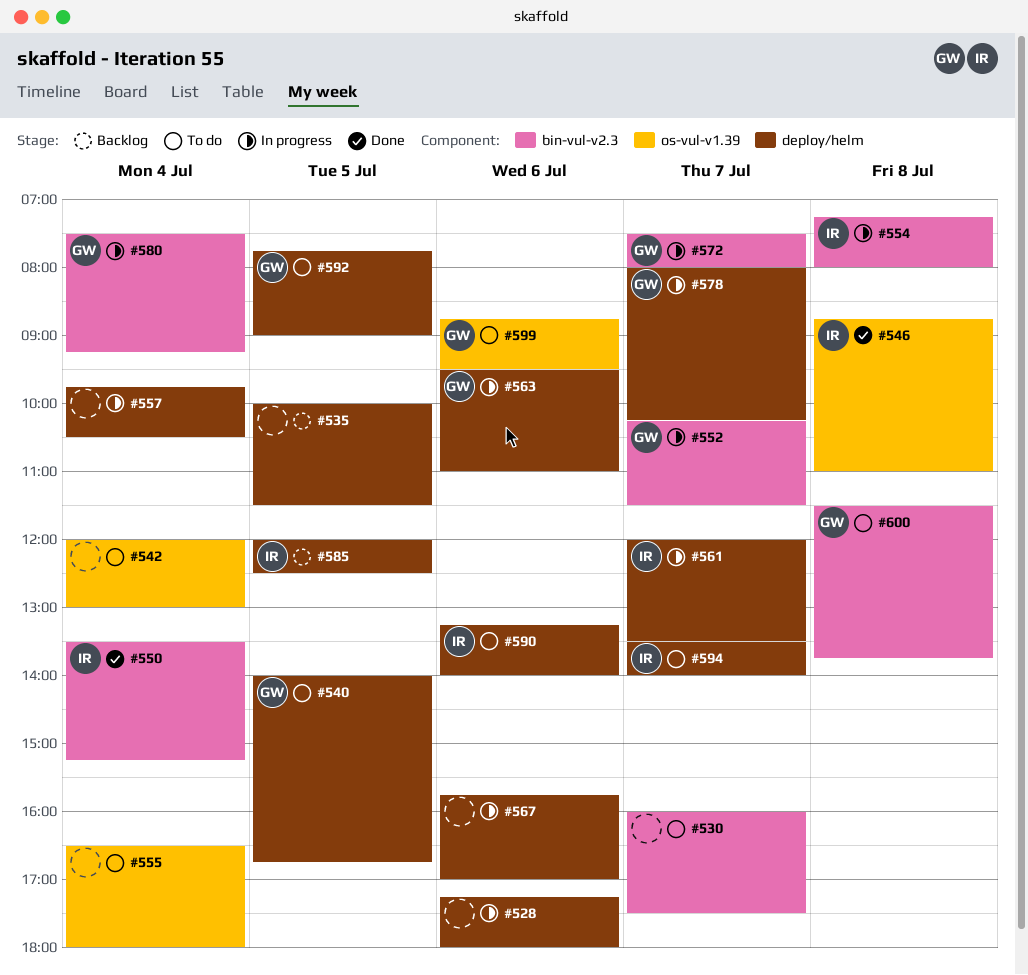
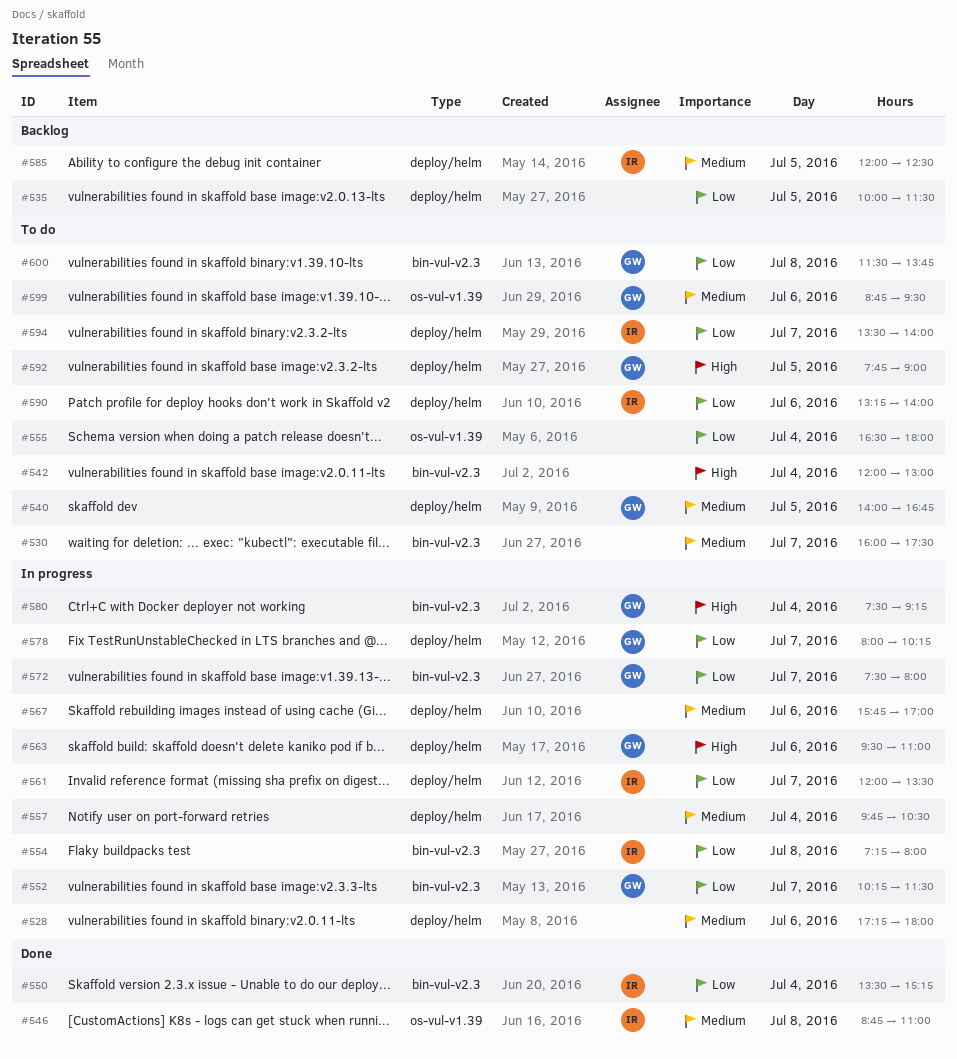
#542, label: os-vul-v1.39 -> bin-vul-v2.3

